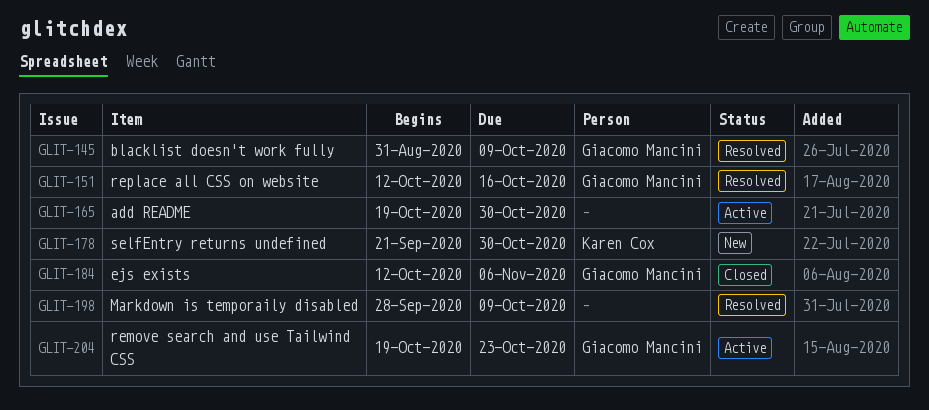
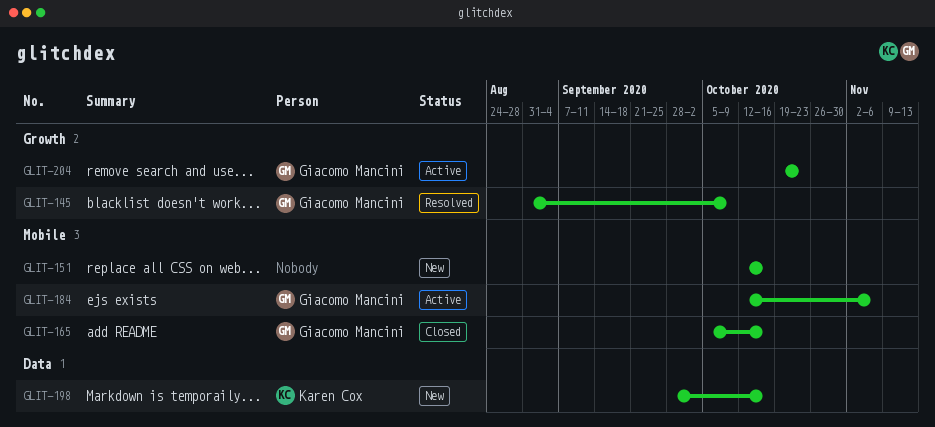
GLIT-151, status: Resolved -> New
GLIT-151, owner: Giacomo Mancini -> none
GLIT-165, status: Active -> Closed
GLIT-165, owner: none -> Giacomo Mancini
GLIT-165, start: Oct 19 -> Oct 5
GLIT-165, due: Oct 30 -> Oct 16
GLIT-178: present -> none
GLIT-184, status: Closed -> Active
GLIT-198, status: Resolved -> New
GLIT-198, owner: none -> Karen Cox
GLIT-198, due: Oct 9 -> Oct 16

